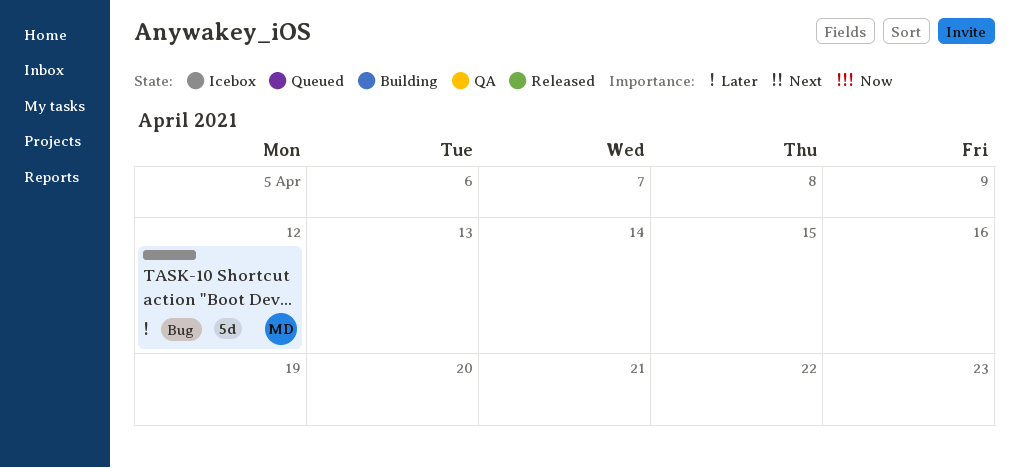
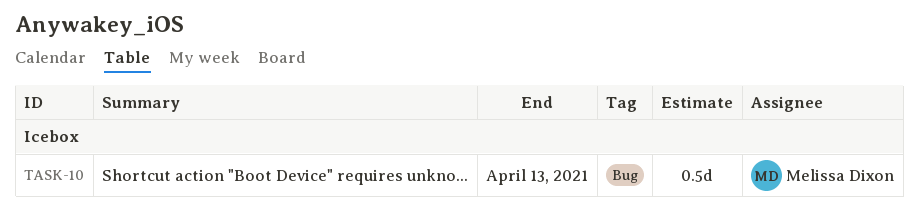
TASK-10, estimate: 5d -> 0.5d
TASK-10, due: Apr 12 -> Apr 13

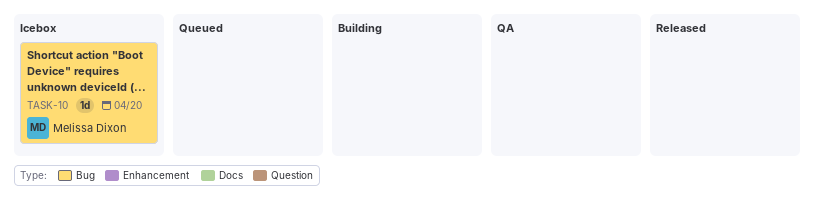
TASK-10, estimate: 0.5d -> 1d
TASK-10, due: Apr 13 -> Apr 20

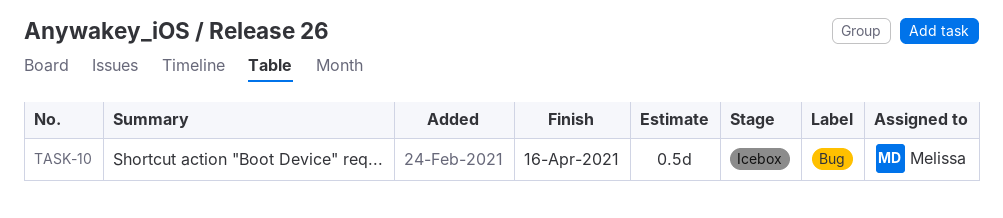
TASK-10, estimate: 1d -> 0.5d
TASK-10, due: Apr 20 -> Apr 16

